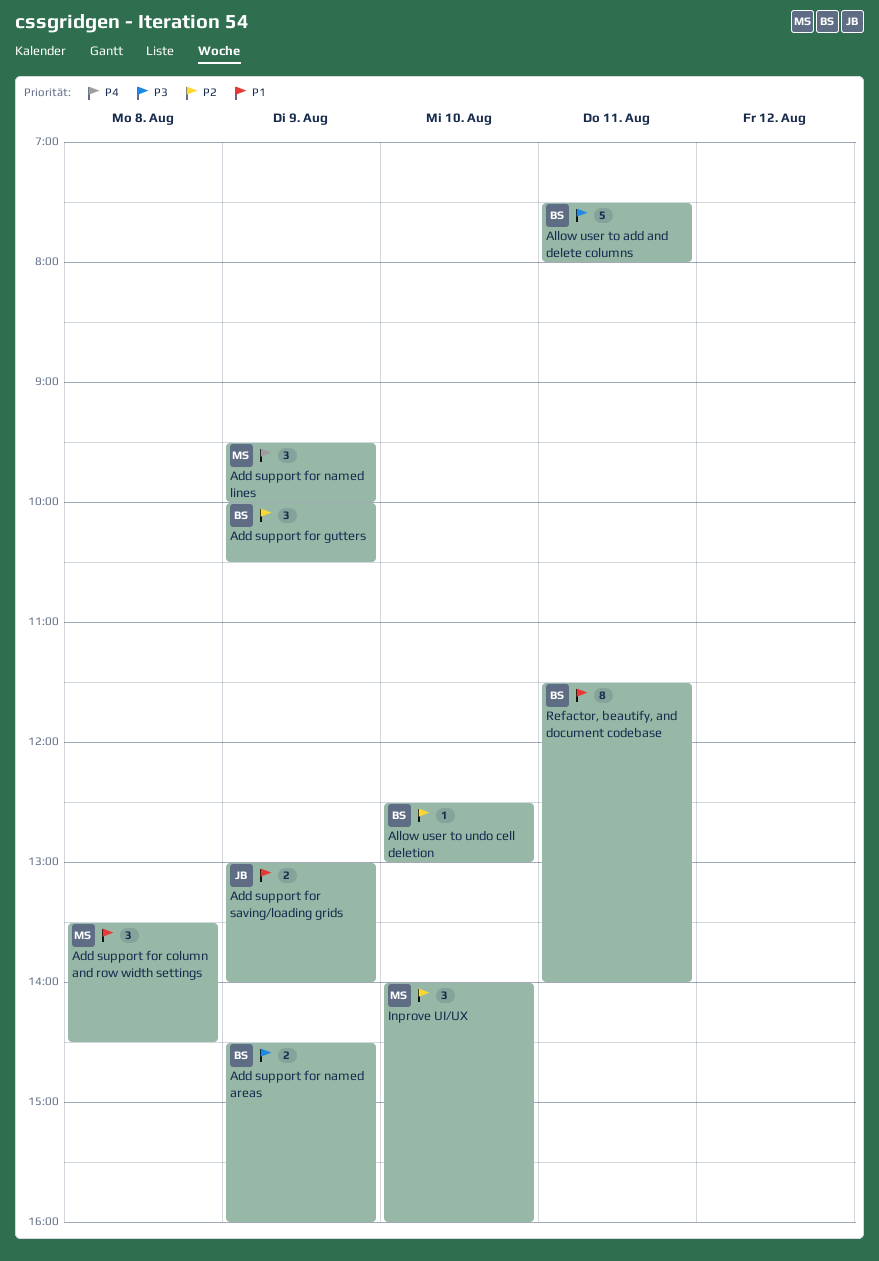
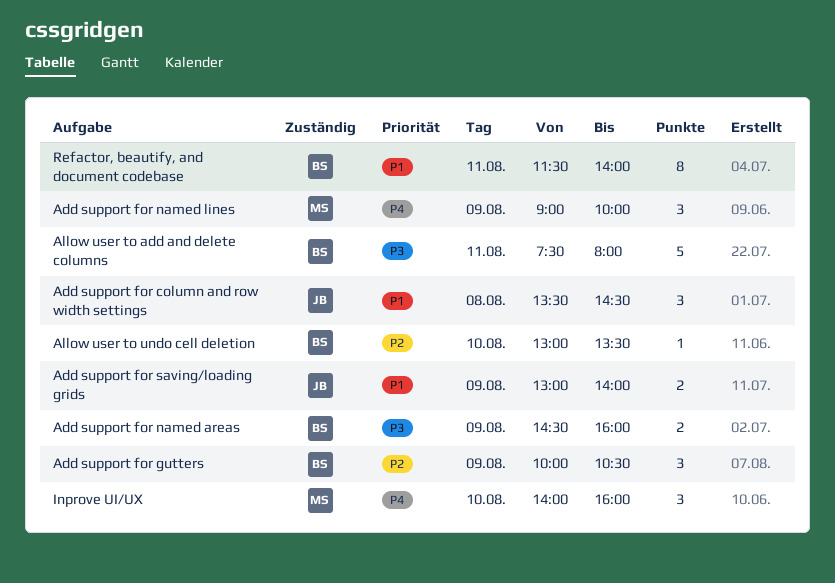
Add support for column and row width settings, owner: MS -> JB
Add support for named lines, begins: 09:30 -> 09:00
Allow user to undo cell deletion, begins: 12:30 -> 13:00
Allow user to undo cell deletion, ends: 13:00 -> 13:30
Inprove UI/UX, priority: P2 -> P4

